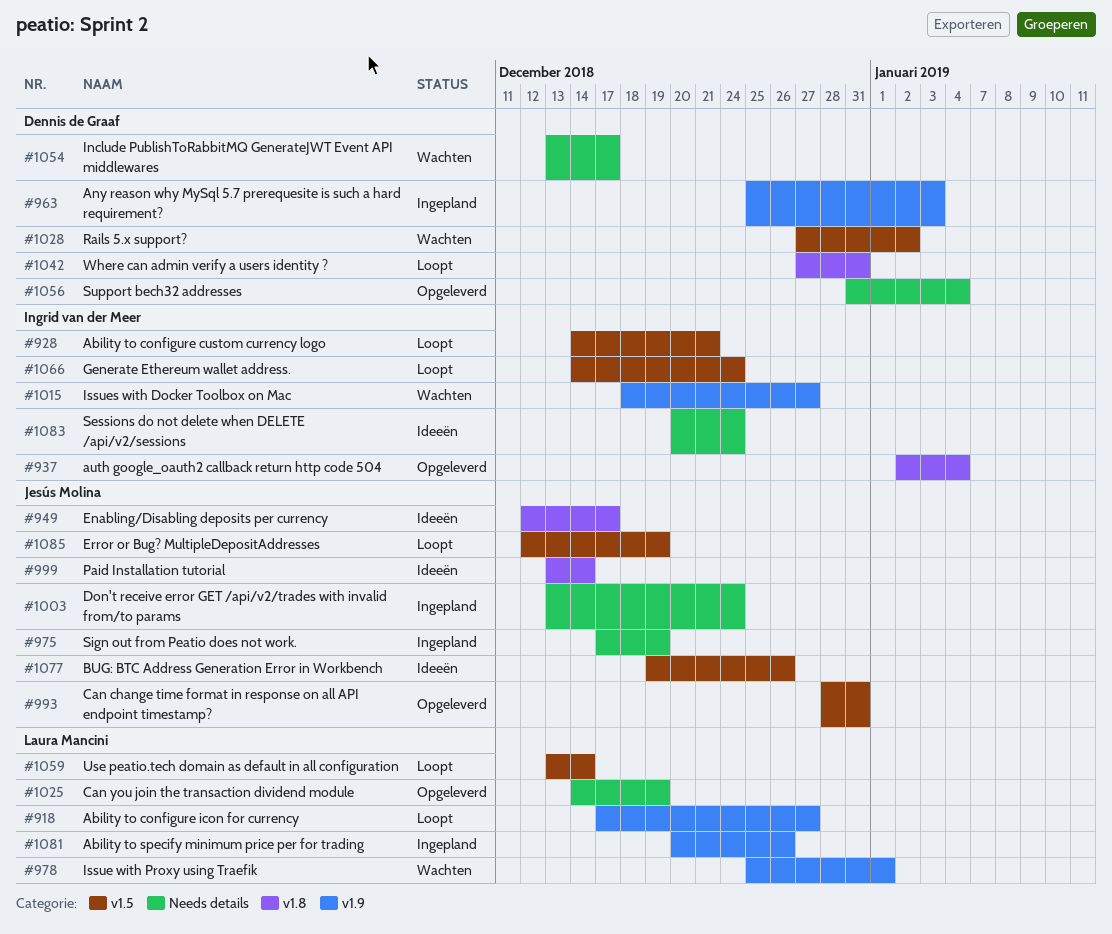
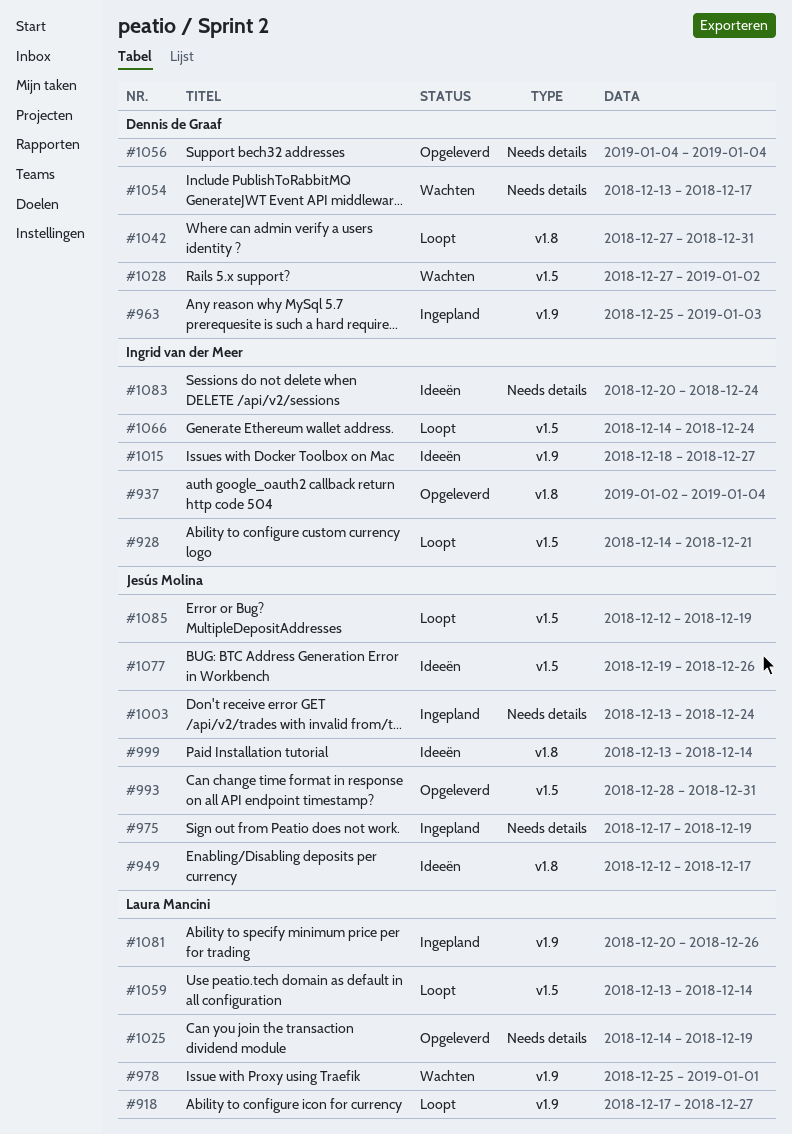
#1015, status: Wachten -> Ideeën
#1056, start: Dec 31 -> Jan 4

